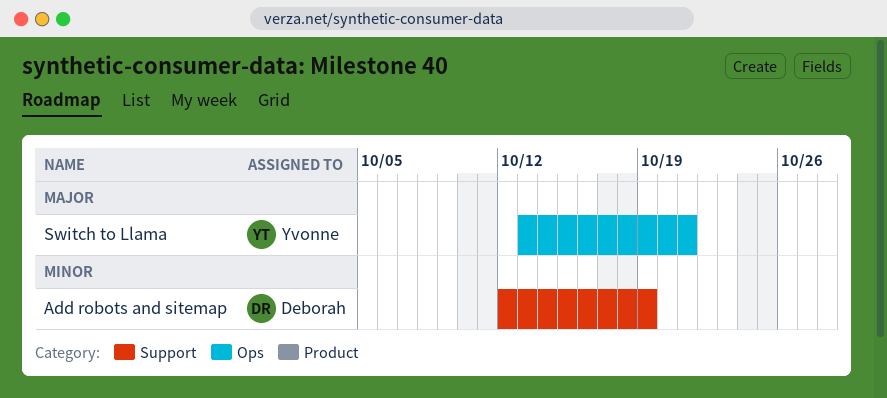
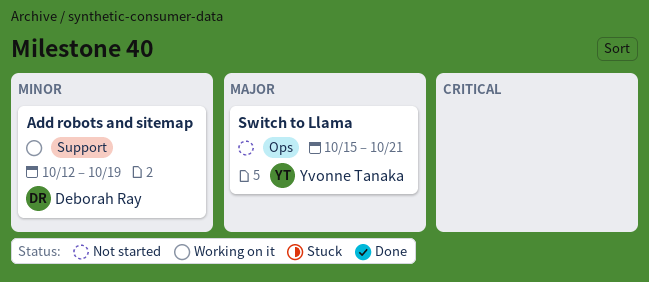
Switch to Llama, start: Oct 13 -> Oct 15

